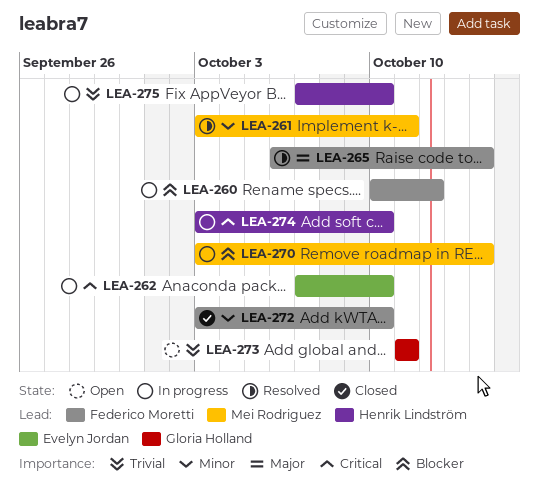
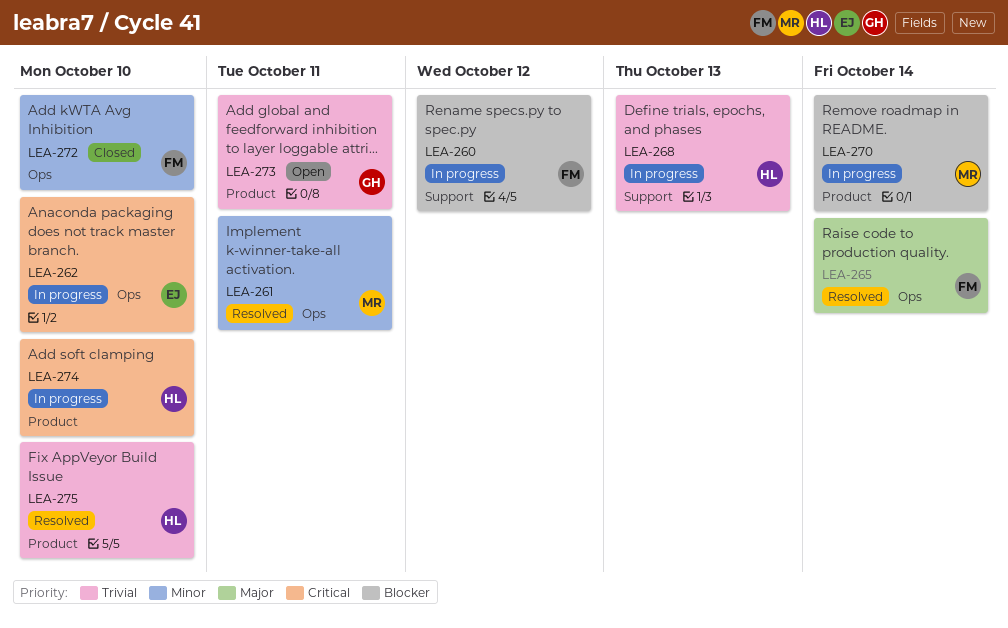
LEA-268: none -> present
LEA-275, status: In progress -> Resolved

